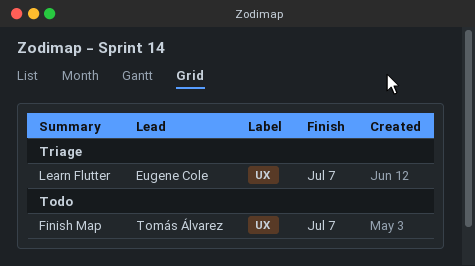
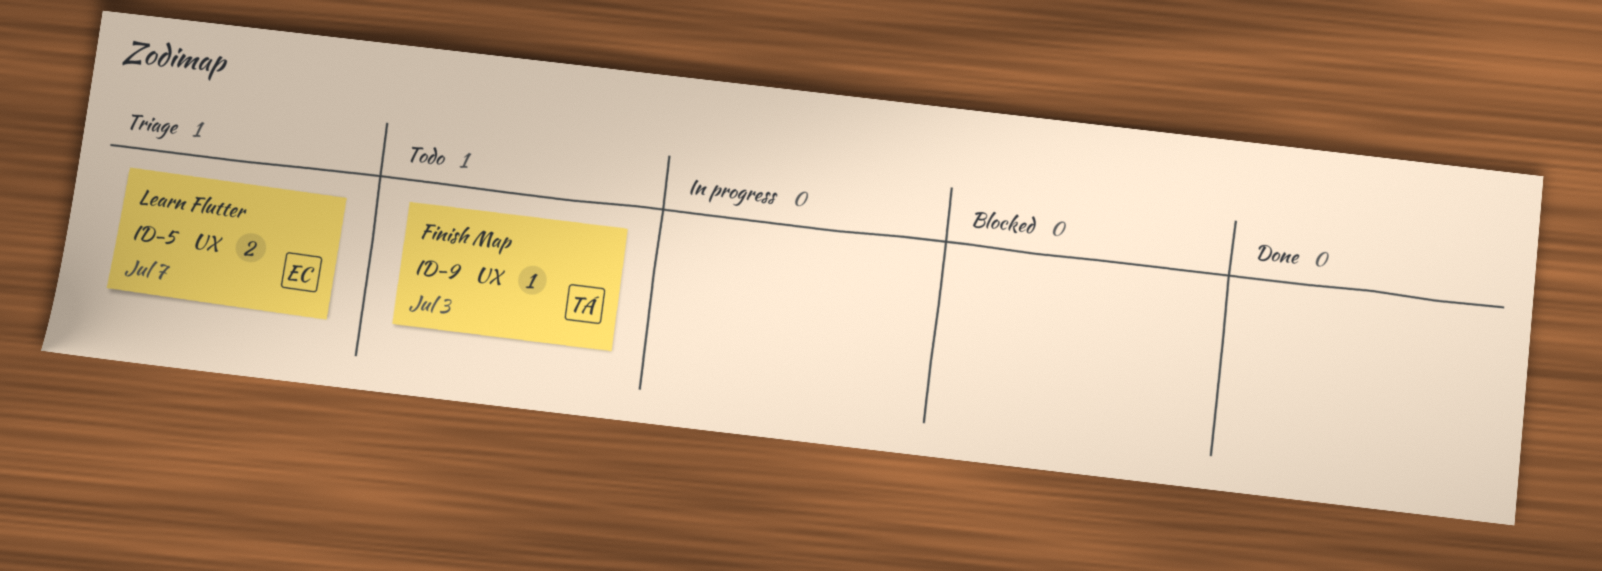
Finish Map, due: Jul 7 -> Jul 3

